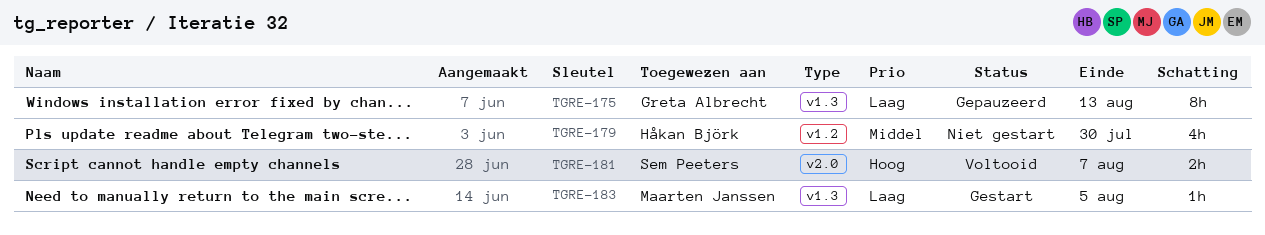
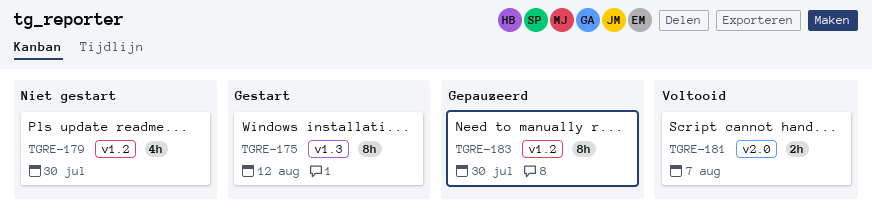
TGRE-175, status: Gepauzeerd -> Gestart
TGRE-175, due: Aug 13 -> Aug 12
TGRE-183, status: Gestart -> Gepauzeerd
TGRE-183, label: v1.3 -> v1.2
TGRE-183, estimate: 1h -> 8h
TGRE-183, due: Aug 5 -> Jul 30

